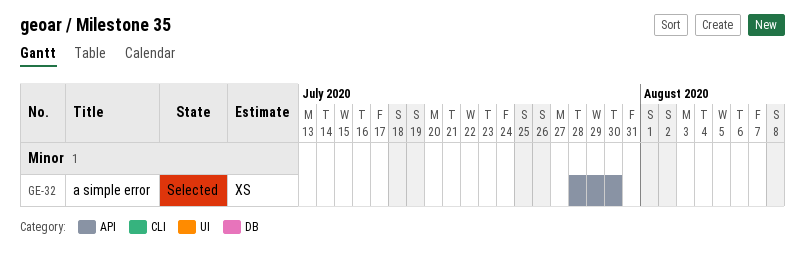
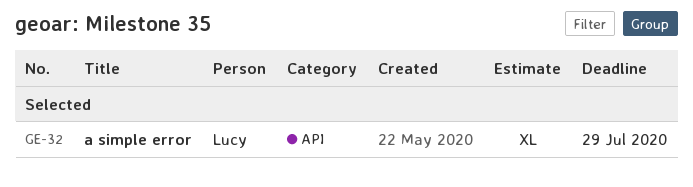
GE-32, estimate: XS -> XL
GE-32, due: Jul 30 -> Jul 29

